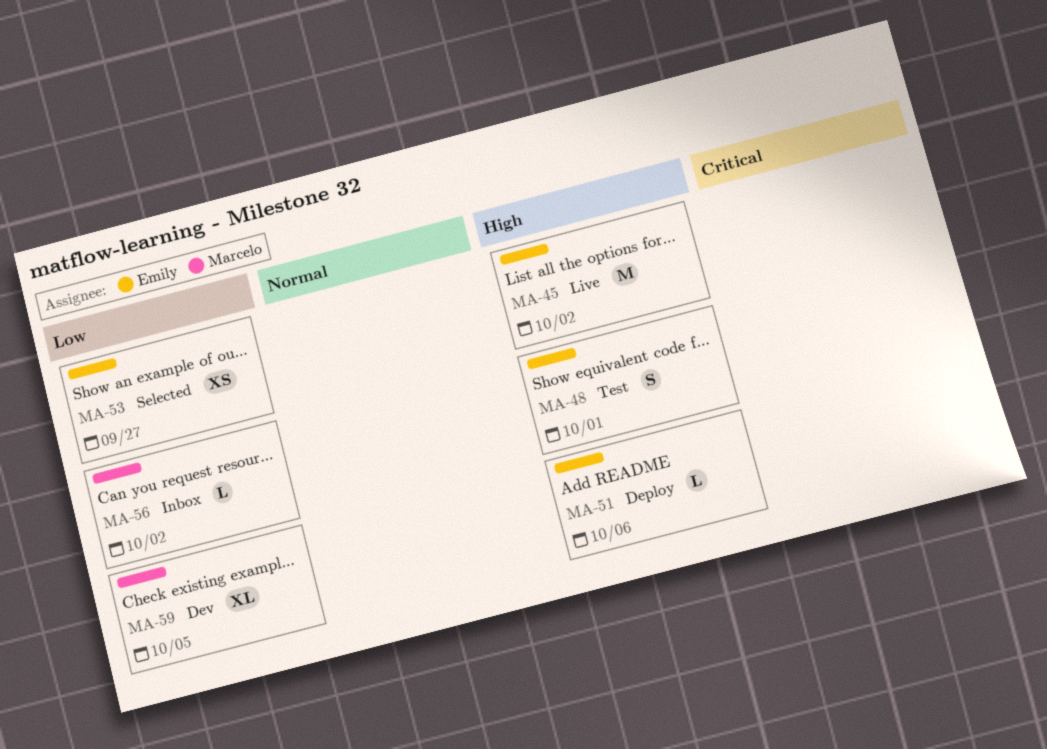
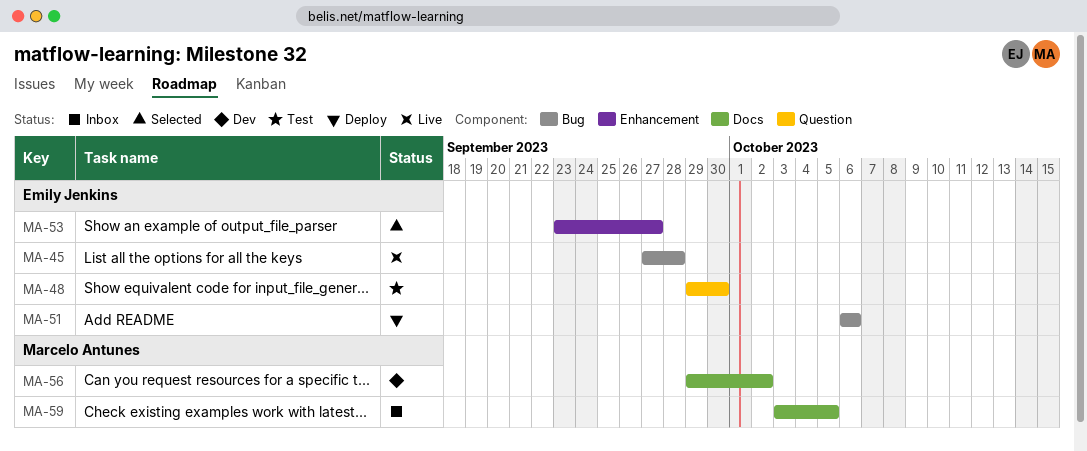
MA-45, due: Oct 2 -> Sep 28
MA-48, due: Oct 1 -> Sep 30
MA-56, status: Inbox -> Dev
MA-59, status: Dev -> Inbox

